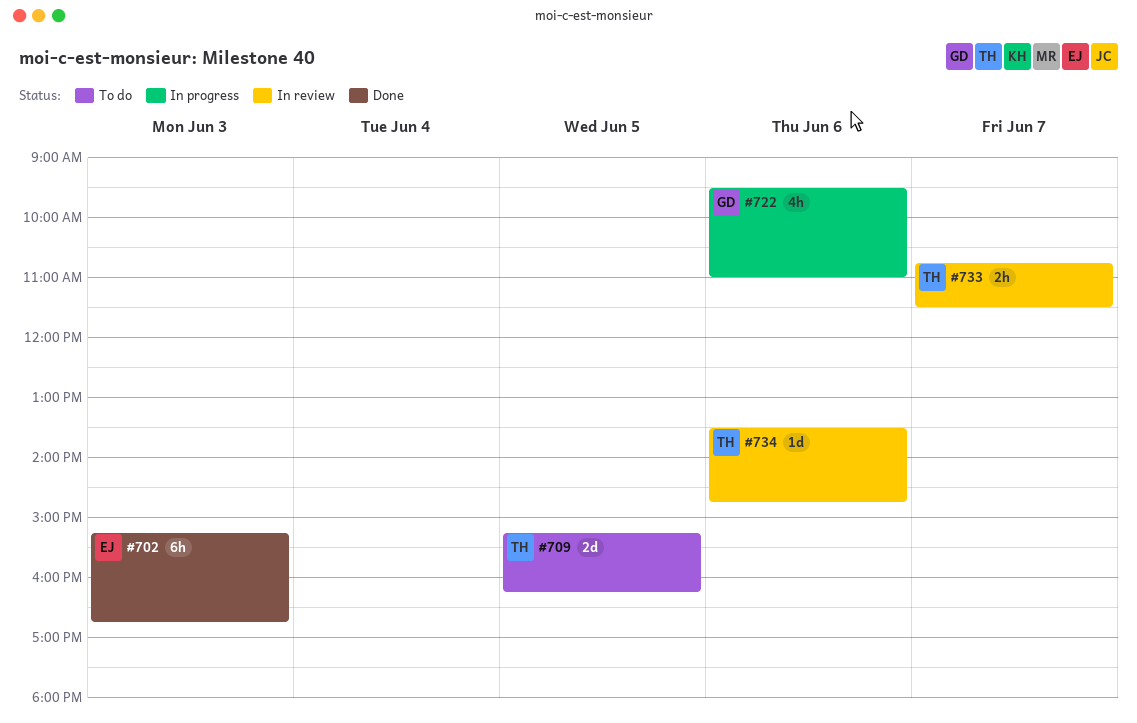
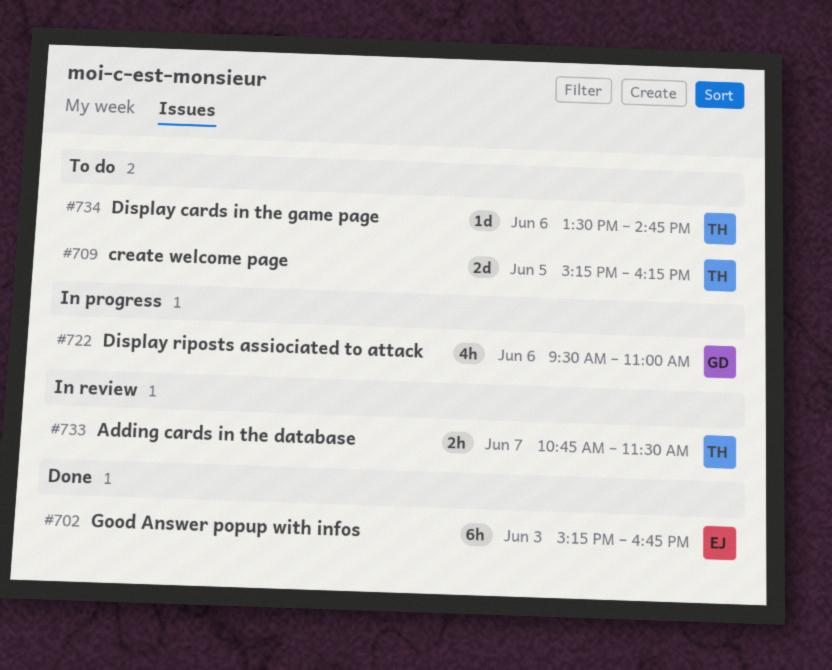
#734, status: In review -> To do

